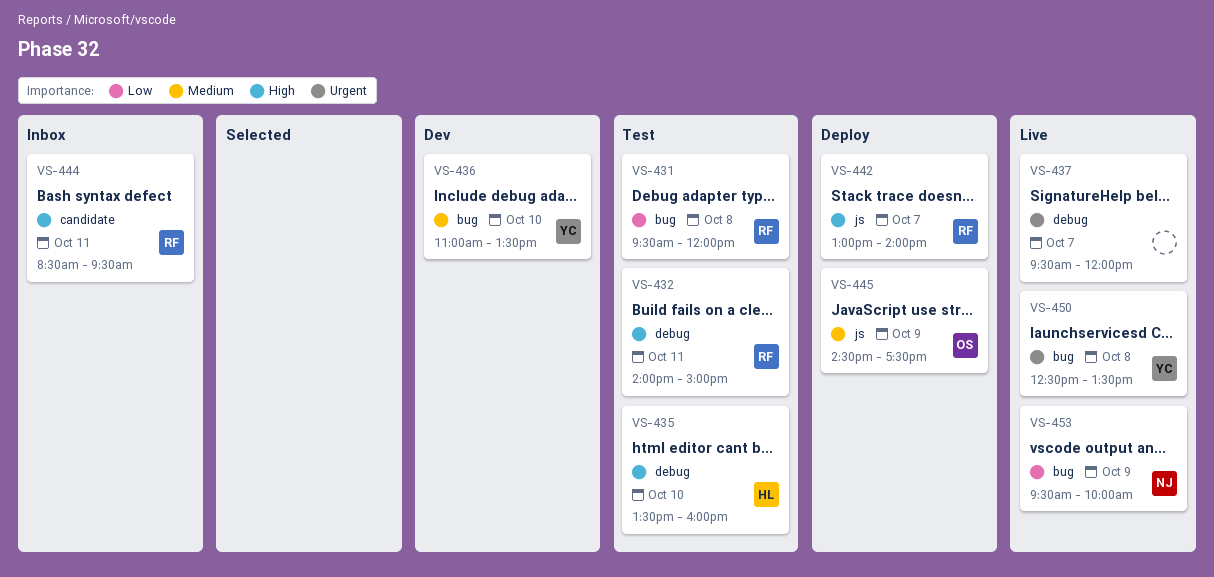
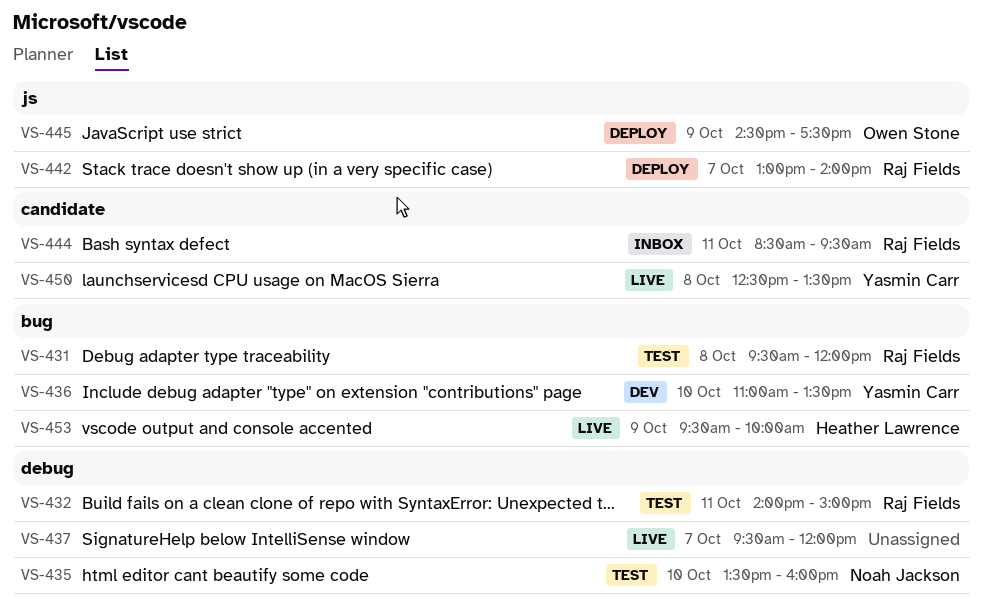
VS-435, owner: Heather Lawrence -> Noah Jackson
VS-450, label: bug -> candidate
VS-453, owner: Noah Jackson -> Heather Lawrence

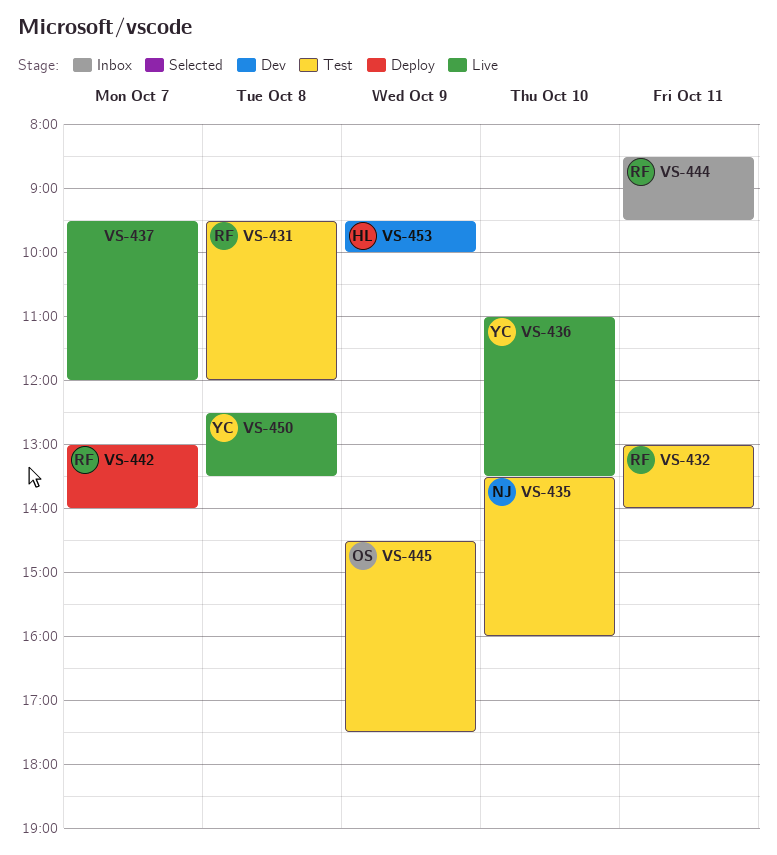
VS-432, begins: 14:00 -> 13:00
VS-432, ends: 15:00 -> 14:00
VS-436, status: Dev -> Live
VS-445, status: Deploy -> Test
VS-453, status: Live -> Dev

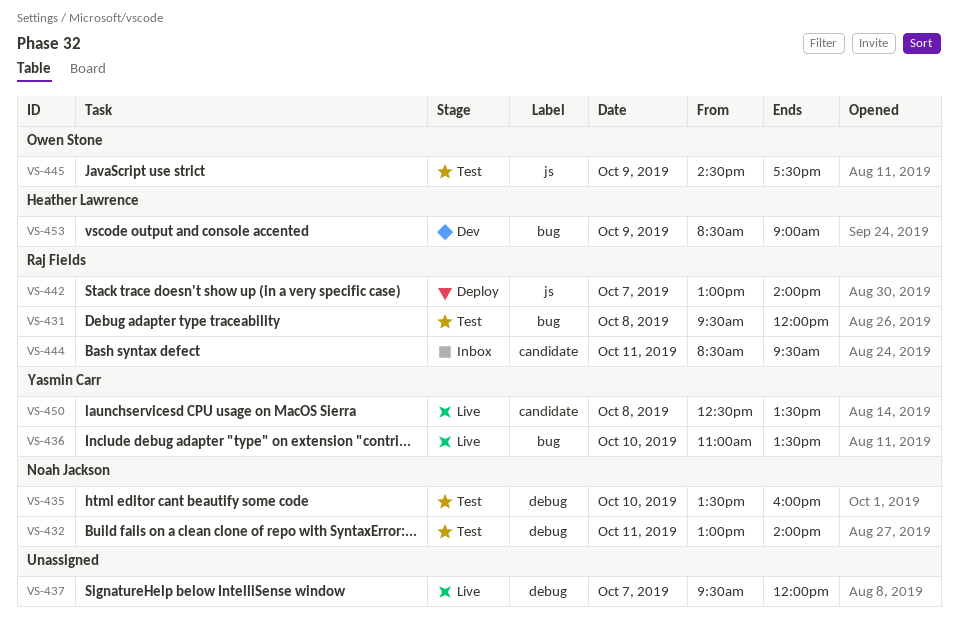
VS-432, owner: Raj Fields -> Noah Jackson
VS-453, begins: 09:30 -> 08:30
VS-453, ends: 10:00 -> 09:00

